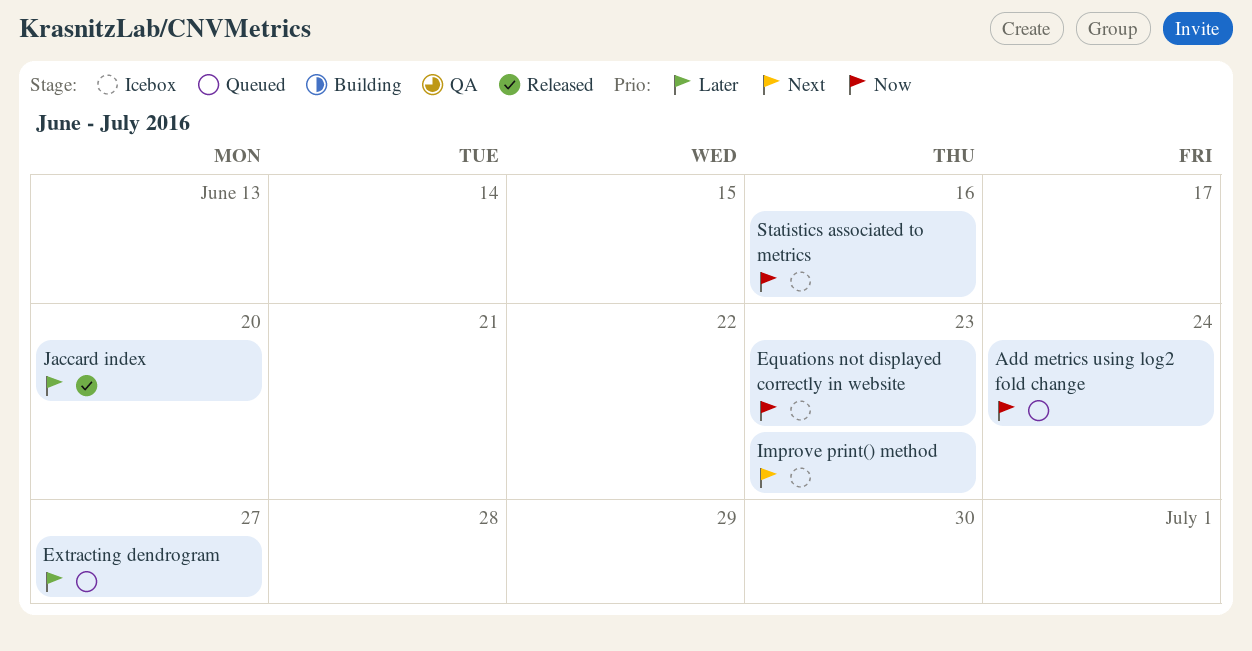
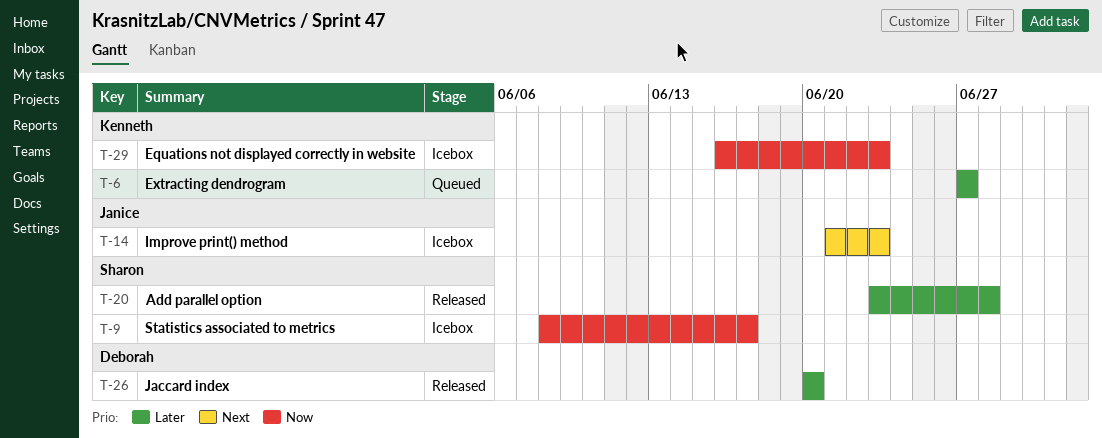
Add metrics using log2 fold change: present -> none
Add parallel option: none -> present
Statistics associated to metrics, due: Jun 16 -> Jun 17

